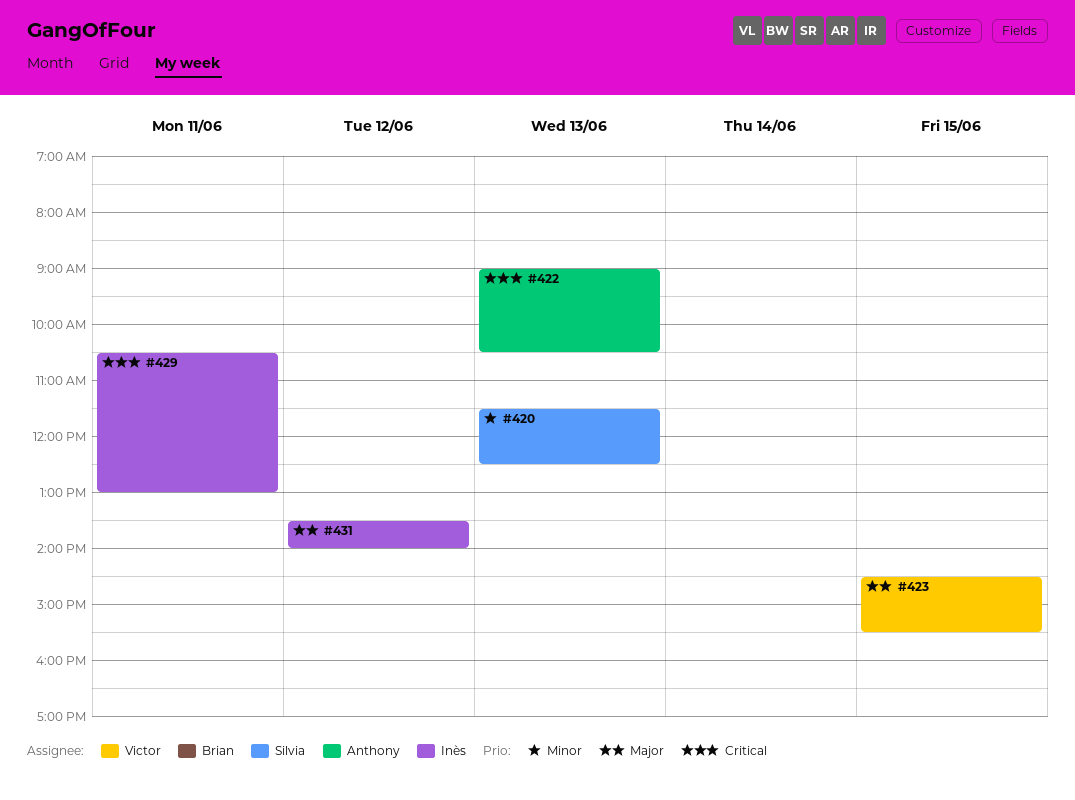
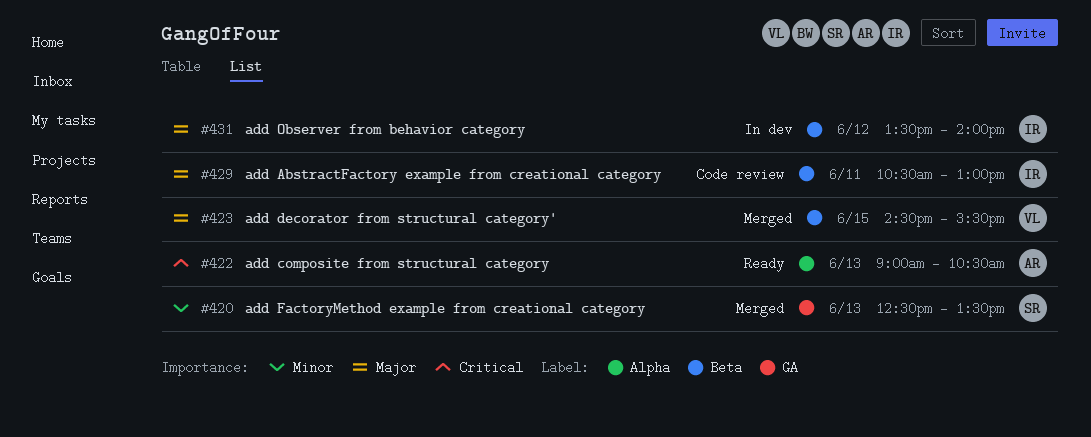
#420, begins: 11:30 -> 12:30
#420, ends: 12:30 -> 13:30
#429, priority: Critical -> Major

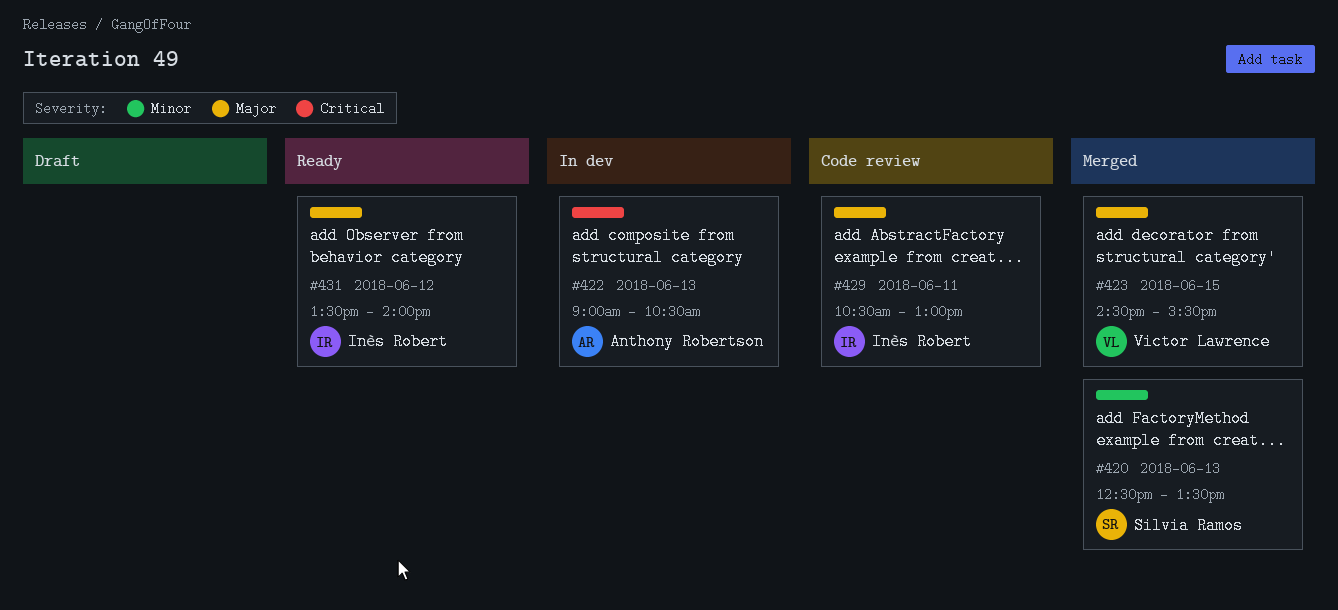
#422, status: Ready -> In dev
#431, status: In dev -> Ready

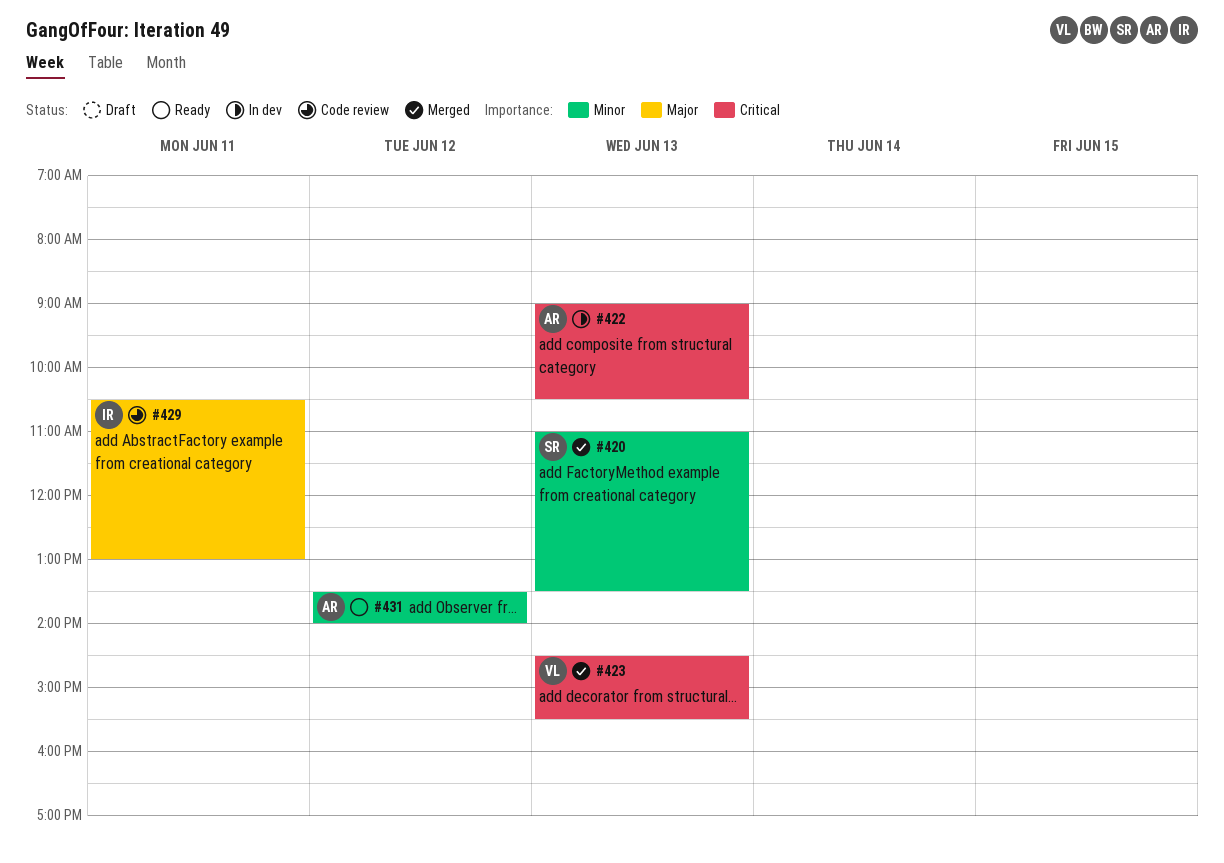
#420, begins: 12:30 -> 11:00
#423, priority: Major -> Critical
#423, day: Jun 15 -> Jun 13
#431, owner: Inès Robert -> Anthony Robertson
#431, priority: Major -> Minor

